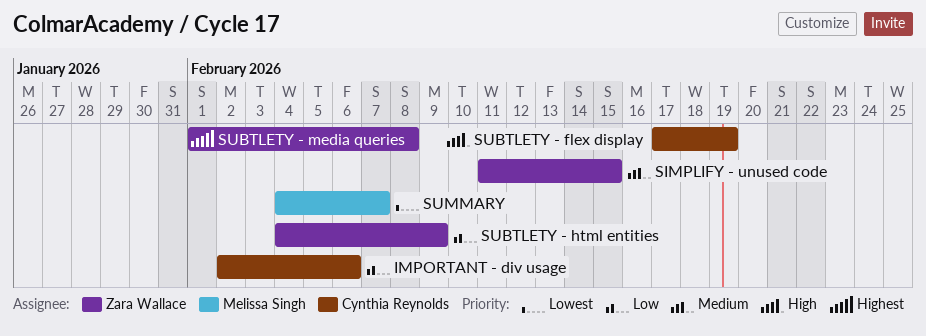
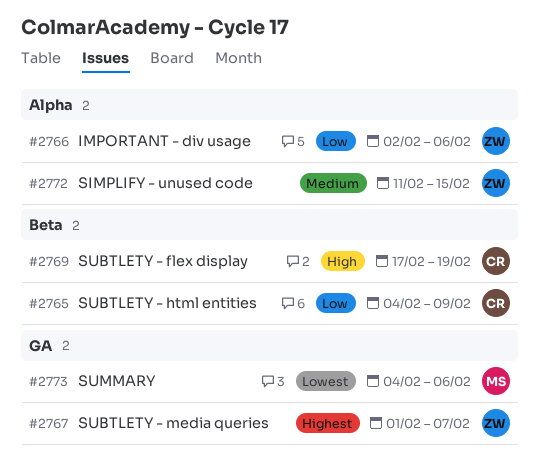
IMPORTANT - div usage, owner: Cynthia Reynolds -> Zara Wallace
SUBTLETY - html entities, owner: Zara Wallace -> Cynthia Reynolds
SUBTLETY - media queries, due: Feb 8 -> Feb 7
SUMMARY, due: Feb 7 -> Feb 6

